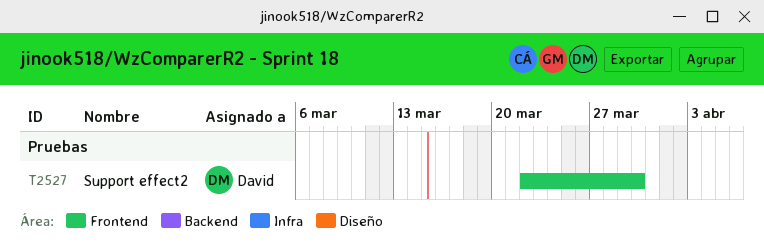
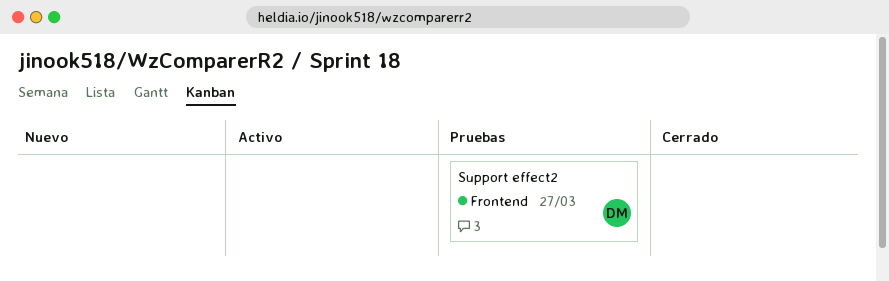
Support effect2, due: Mar 30 -> Mar 27

